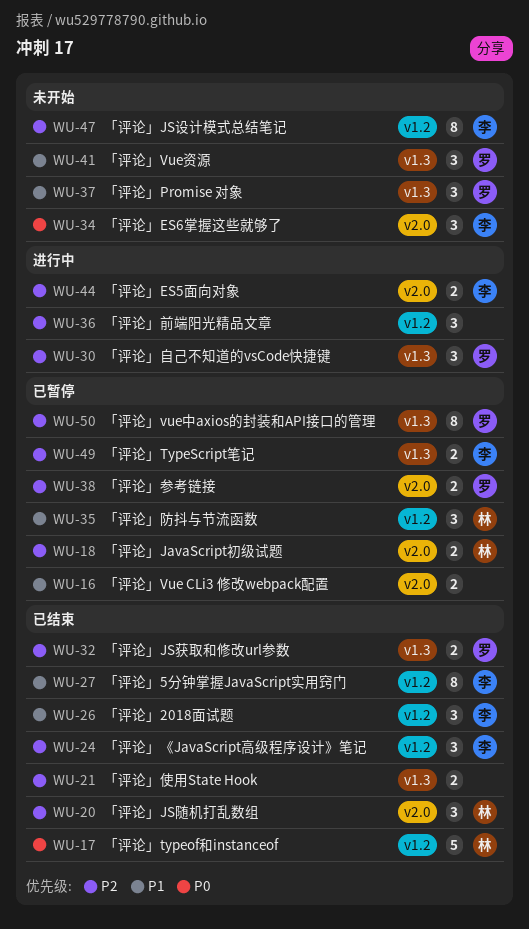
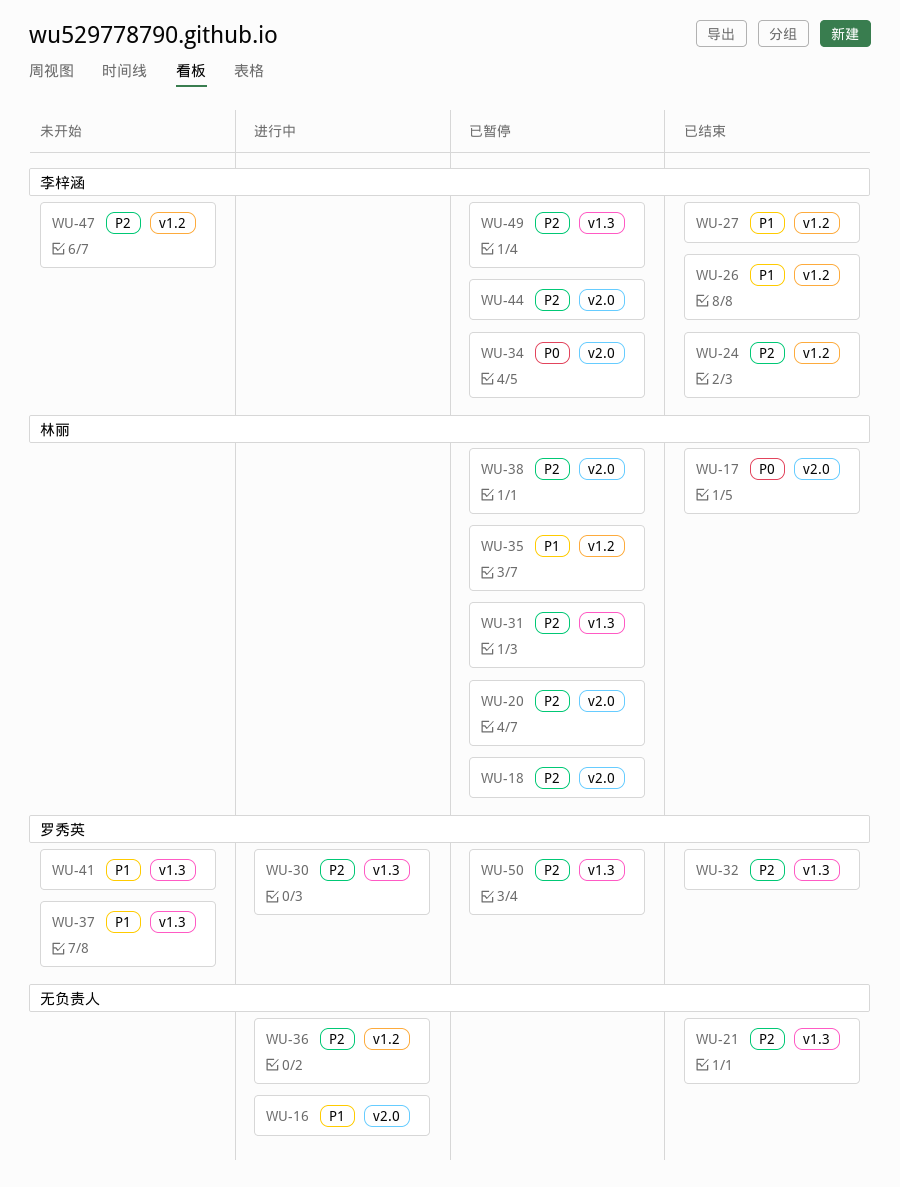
WU-16, status: 已暂停 -> 进行中
WU-17, label: v1.2 -> v2.0
WU-20, status: 已结束 -> 已暂停
WU-31: none -> present
WU-34, status: 未开始 -> 已暂停
WU-38, owner: 罗秀英 -> 林丽
WU-44, status: 进行中 -> 已暂停

